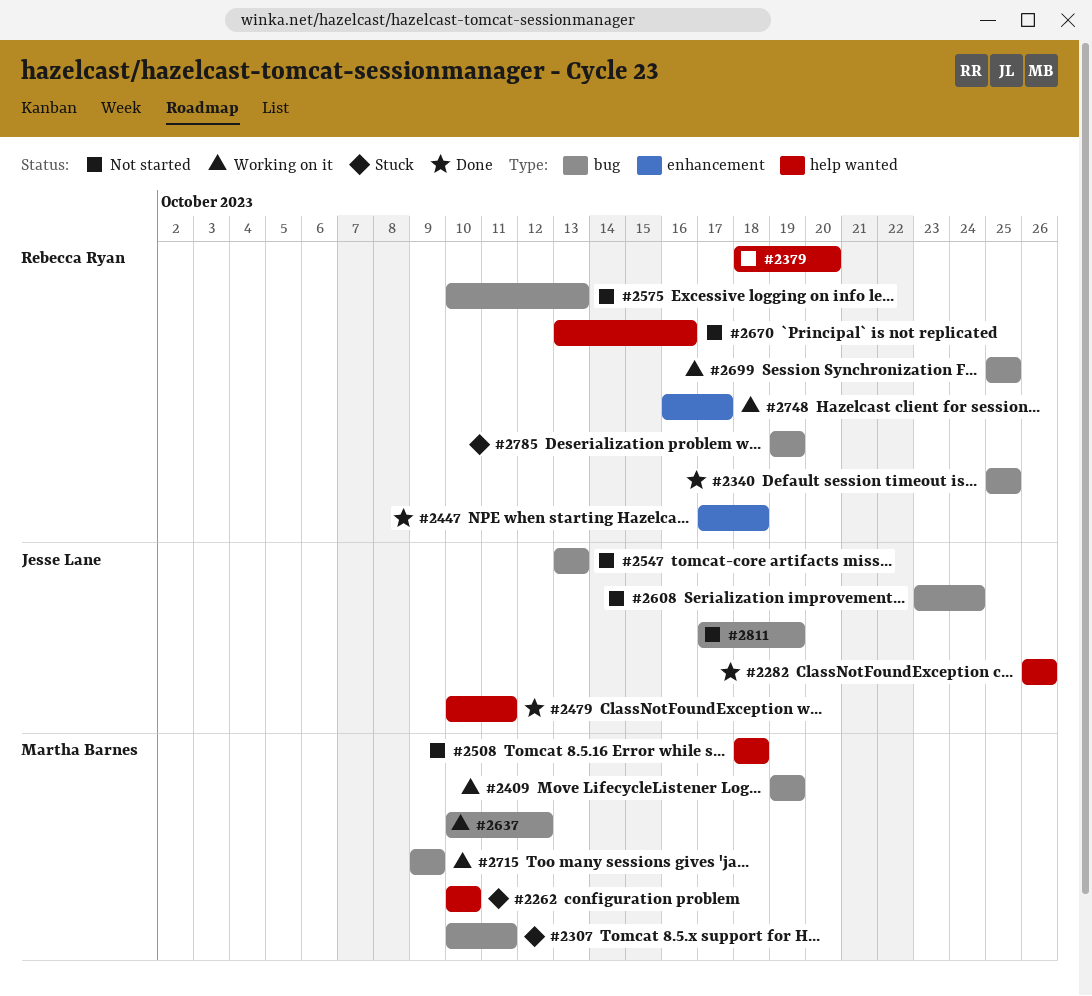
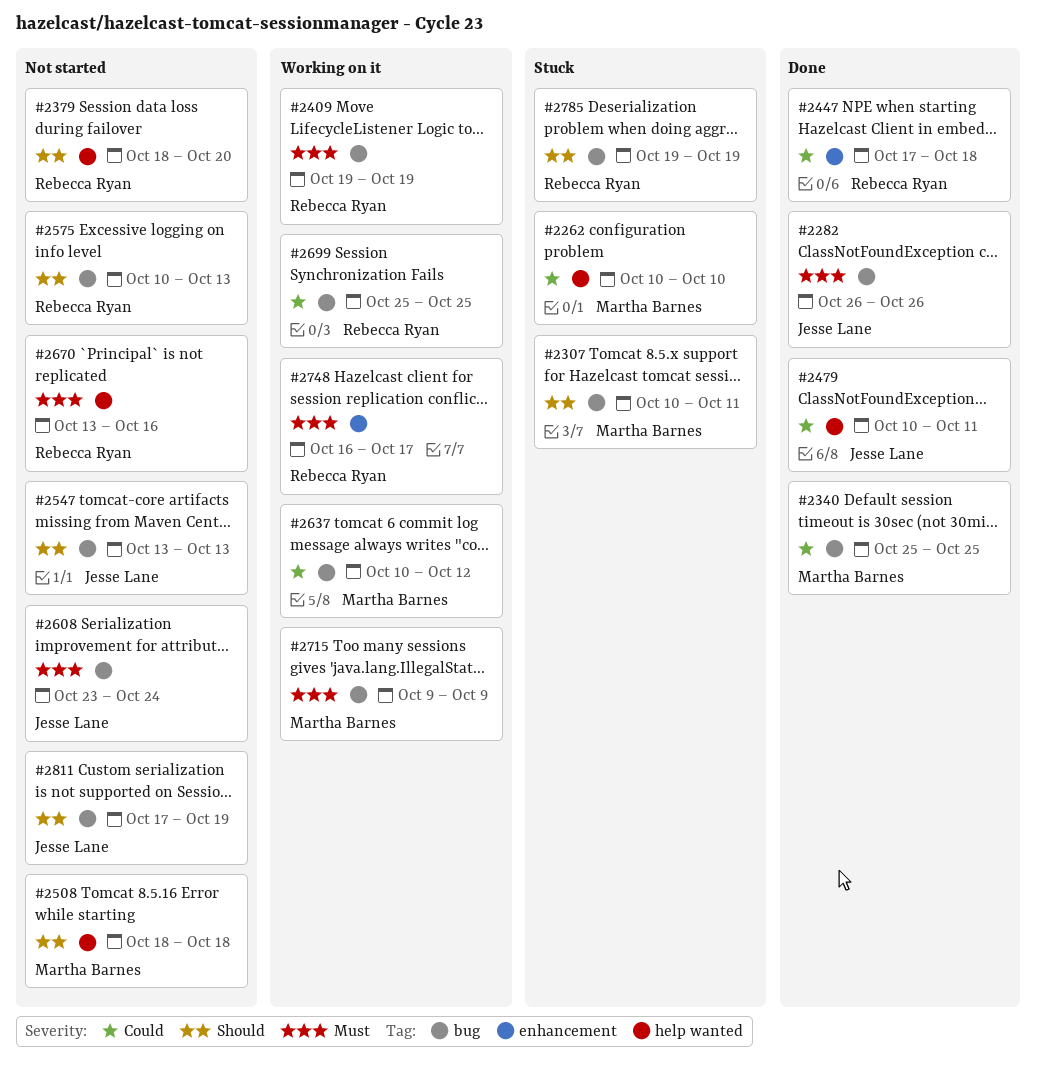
#2282, label: help wanted -> bug
#2340, owner: Rebecca Ryan -> Martha Barnes
#2409, owner: Martha Barnes -> Rebecca Ryan

